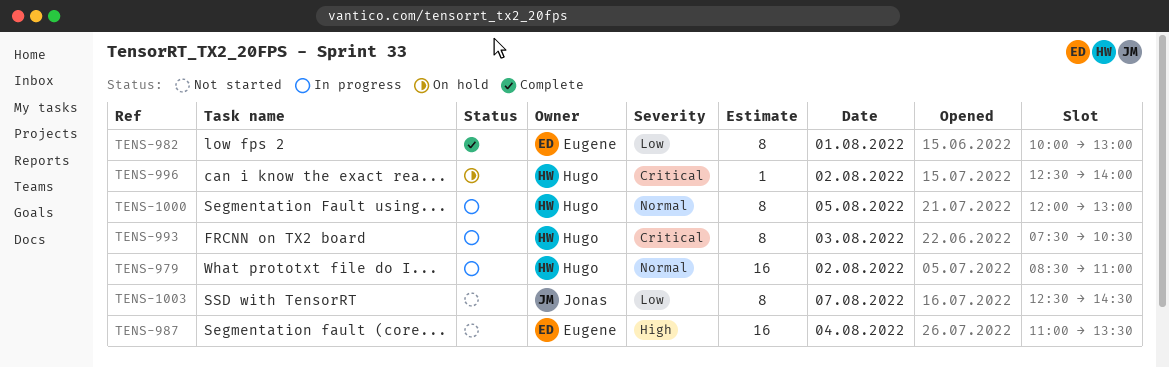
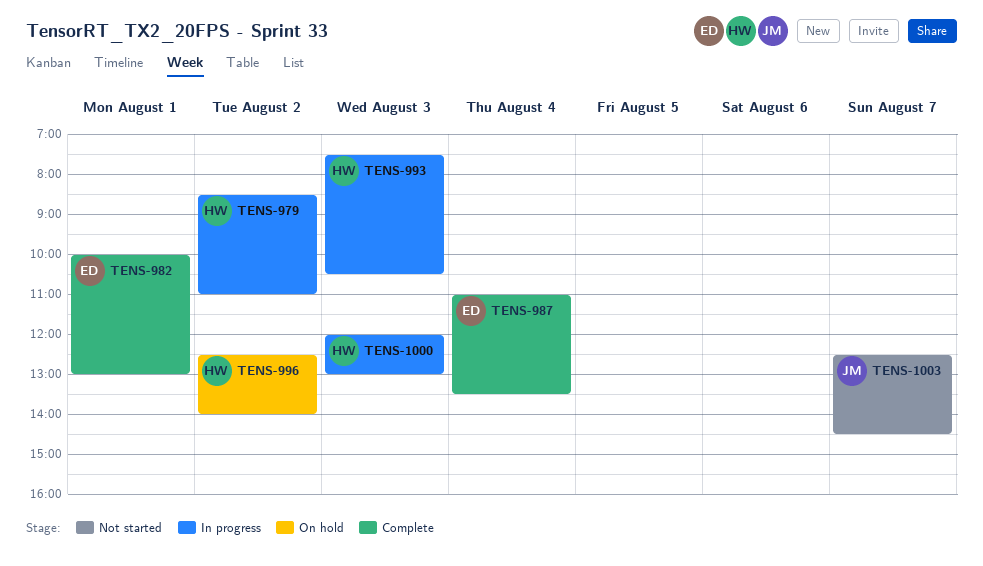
TENS-987, status: Not started -> Complete
TENS-1000, day: Aug 5 -> Aug 3

